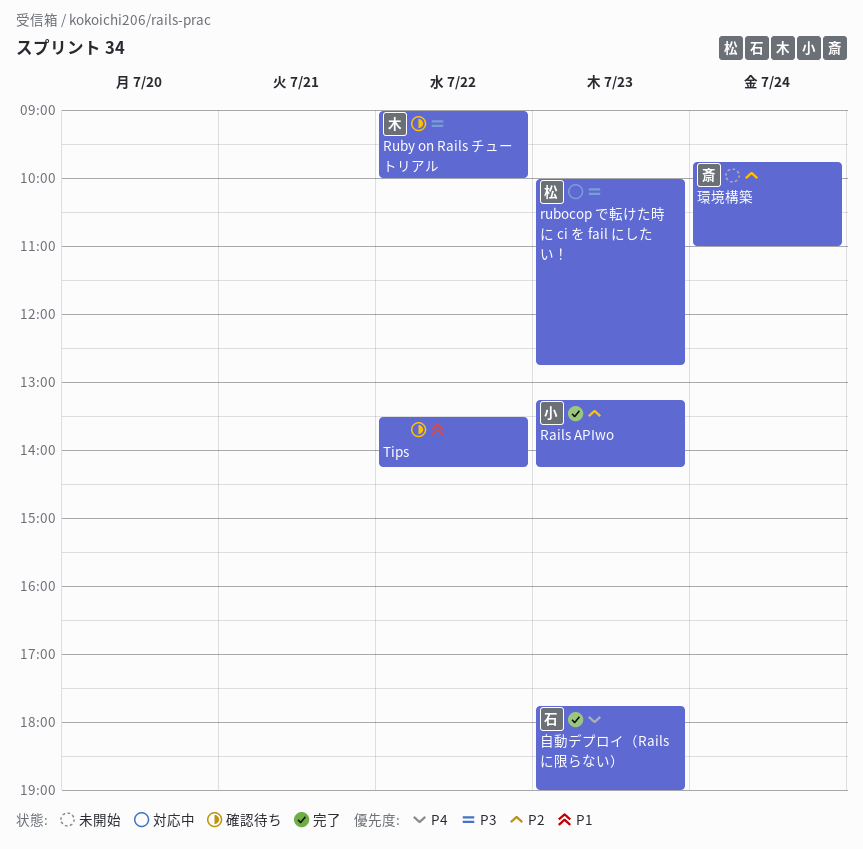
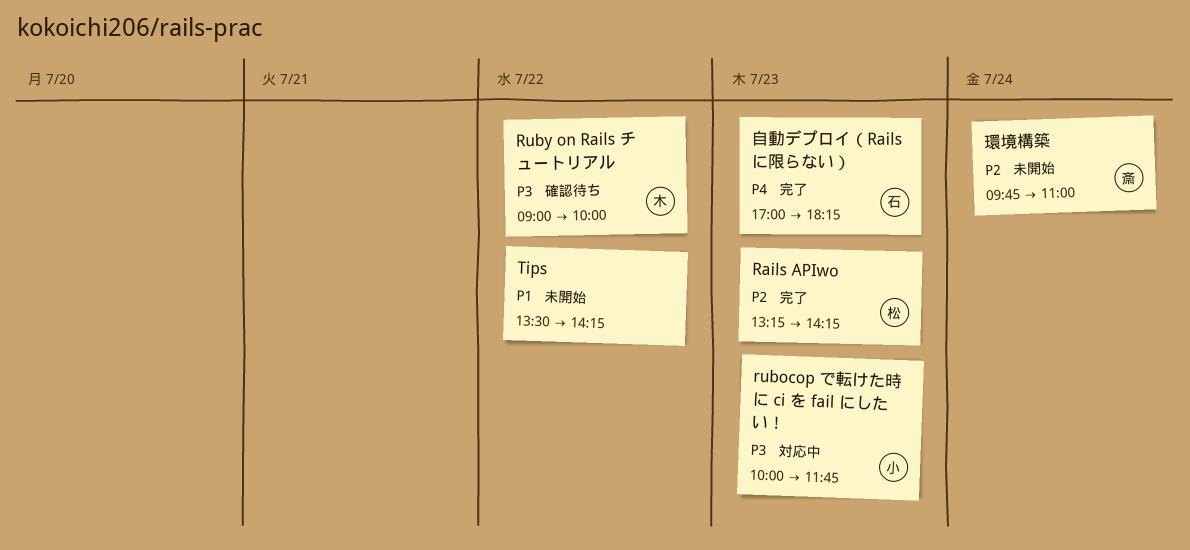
Rails APIwo, owner: 小 -> 松
rubocop で転けた時に ci を fail にしたい！, owner: 松 -> 小
rubocop で転けた時に ci を fail にしたい！, ends: 12:45 -> 11:45
Tips, status: 確認待ち -> 未開始
自動デプロイ（Rails に限らない）, begins: 17:45 -> 17:00
自動デプロイ（Rails に限らない）, ends: 19:00 -> 18:15

